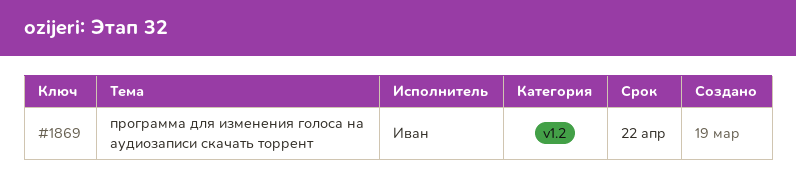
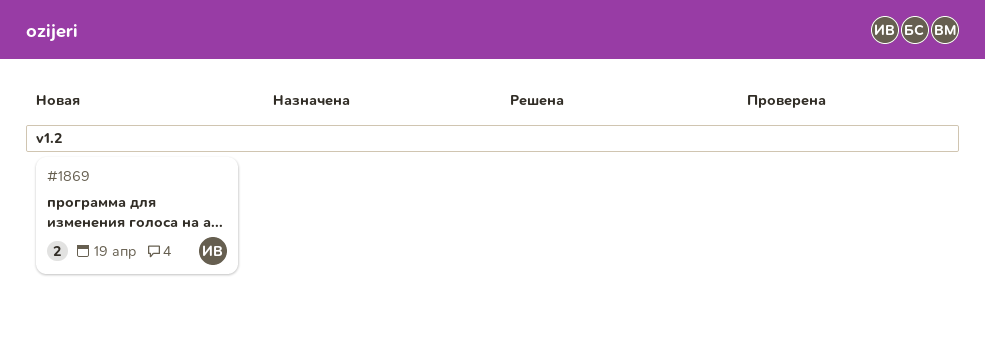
#1869, due: Apr 22 -> Apr 19

